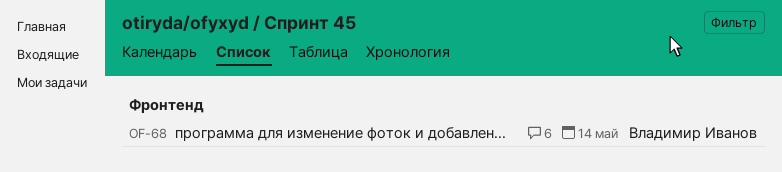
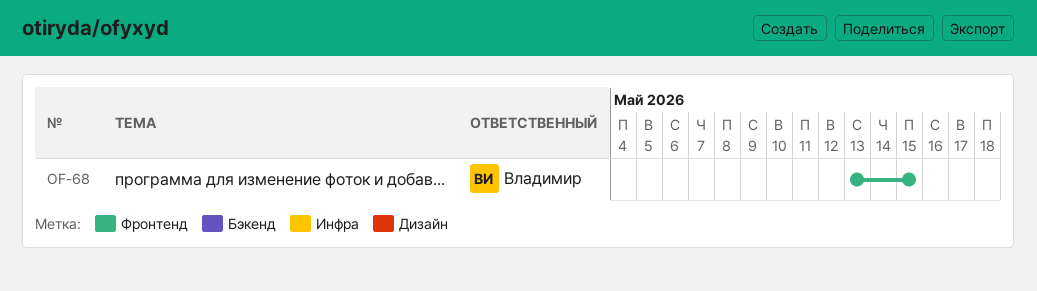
OF-68, due: May 14 -> May 15

